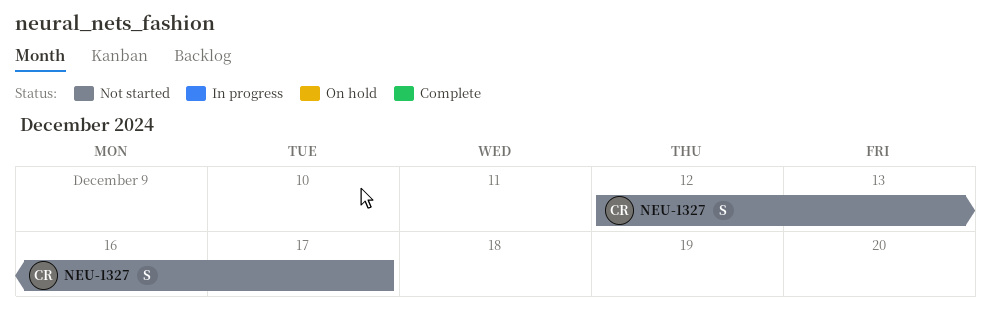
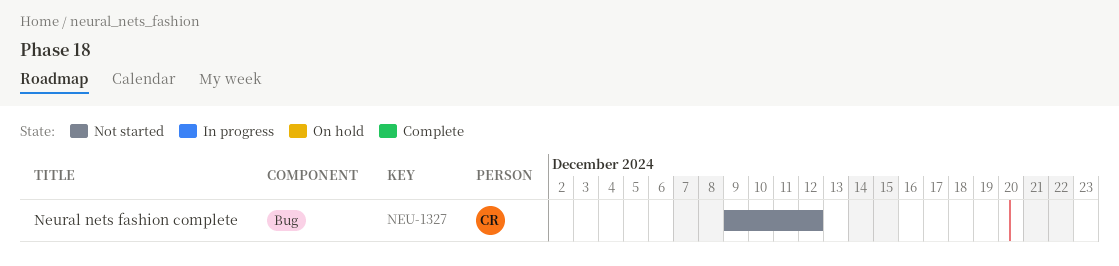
NEU-1327, start: Dec 12 -> Dec 9
NEU-1327, due: Dec 17 -> Dec 12

